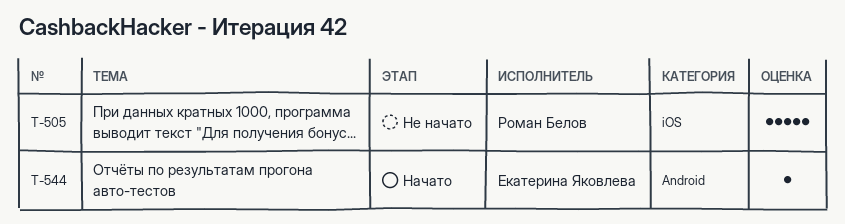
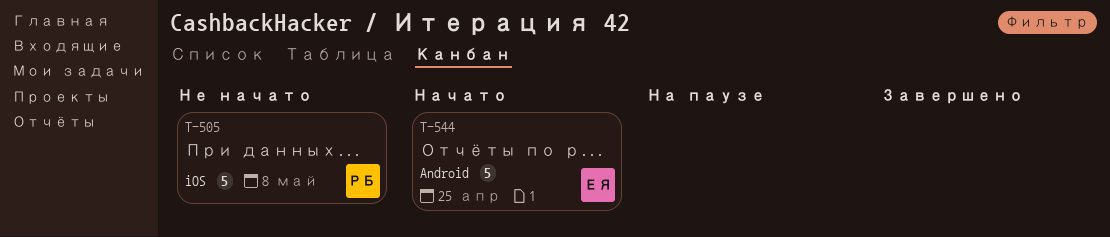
T-544, estimate: 1 -> 5

